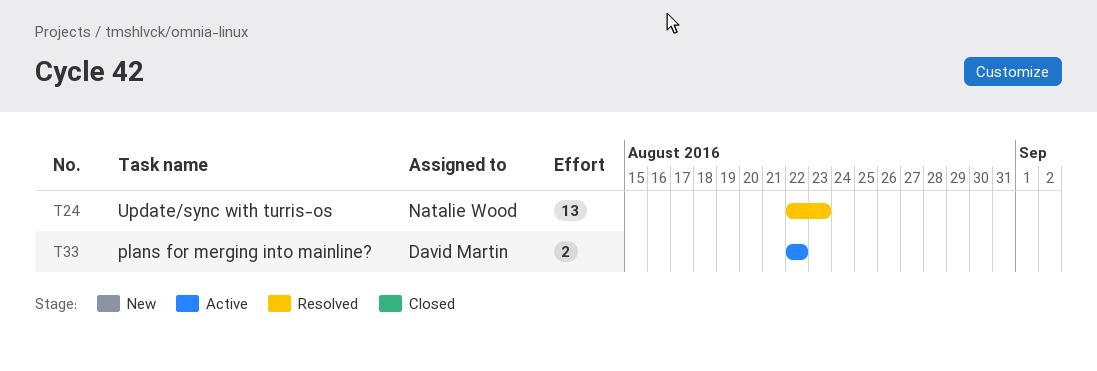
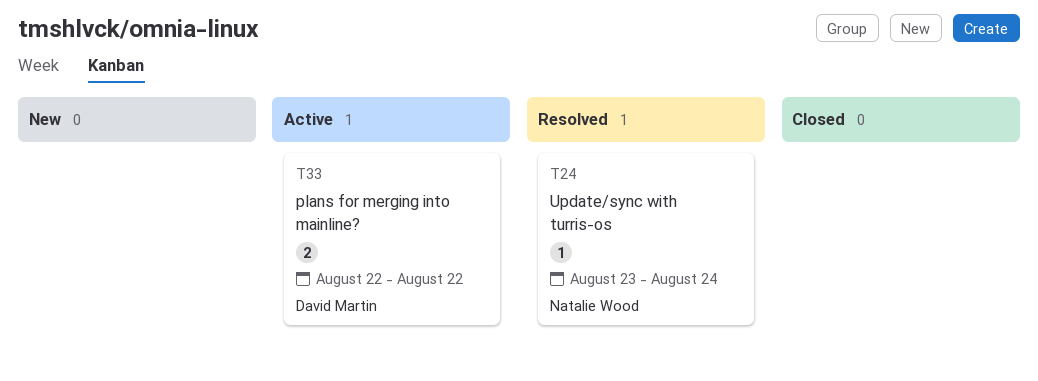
T24, estimate: 13 -> 1
T24, start: Aug 22 -> Aug 23
T24, due: Aug 23 -> Aug 24

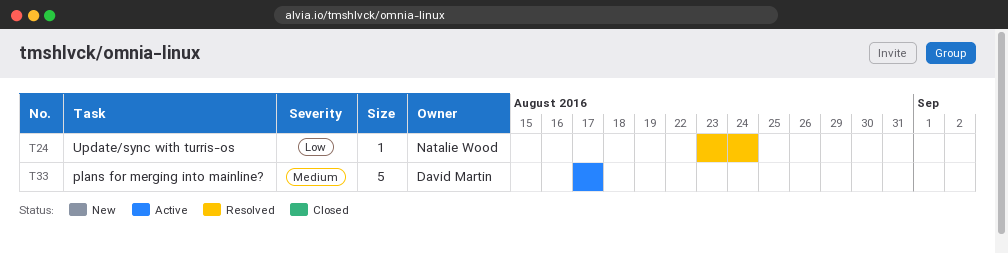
T33, estimate: 2 -> 5
T33, start: Aug 22 -> Aug 17
T33, due: Aug 22 -> Aug 17

